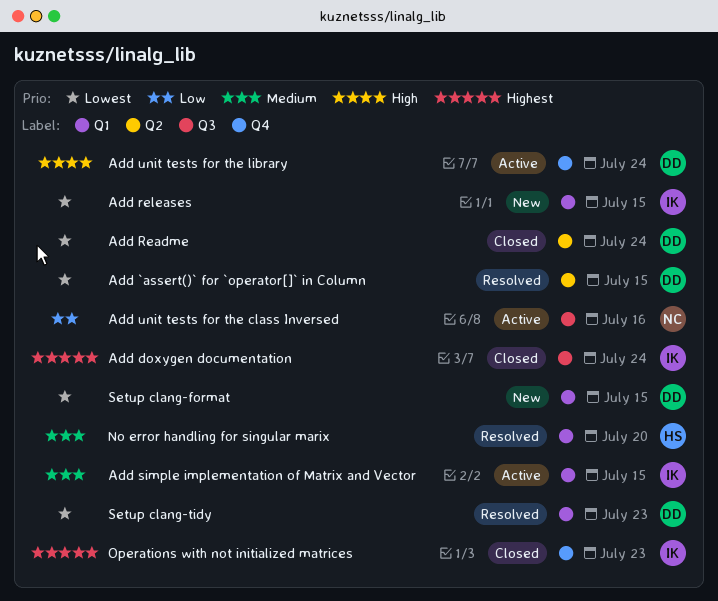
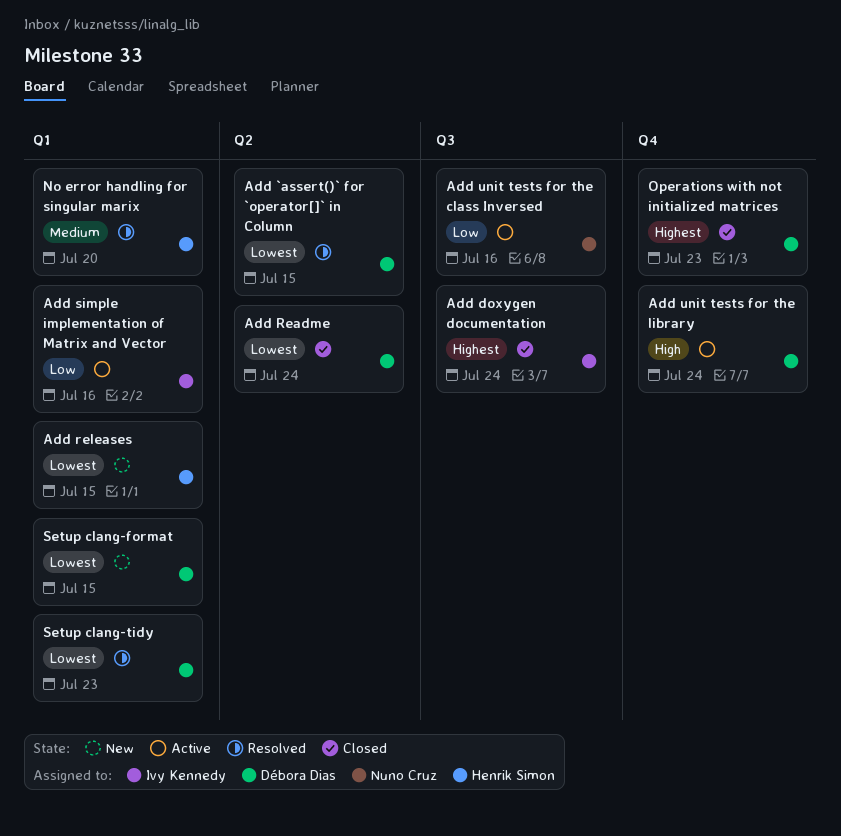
Add releases, owner: Ivy Kennedy -> Henrik Simon
Add simple implementation of Matrix and Vector, priority: Medium -> Low
Add simple implementation of Matrix and Vector, due: Jul 15 -> Jul 16
Operations with not initialized matrices, owner: Ivy Kennedy -> Débora Dias

